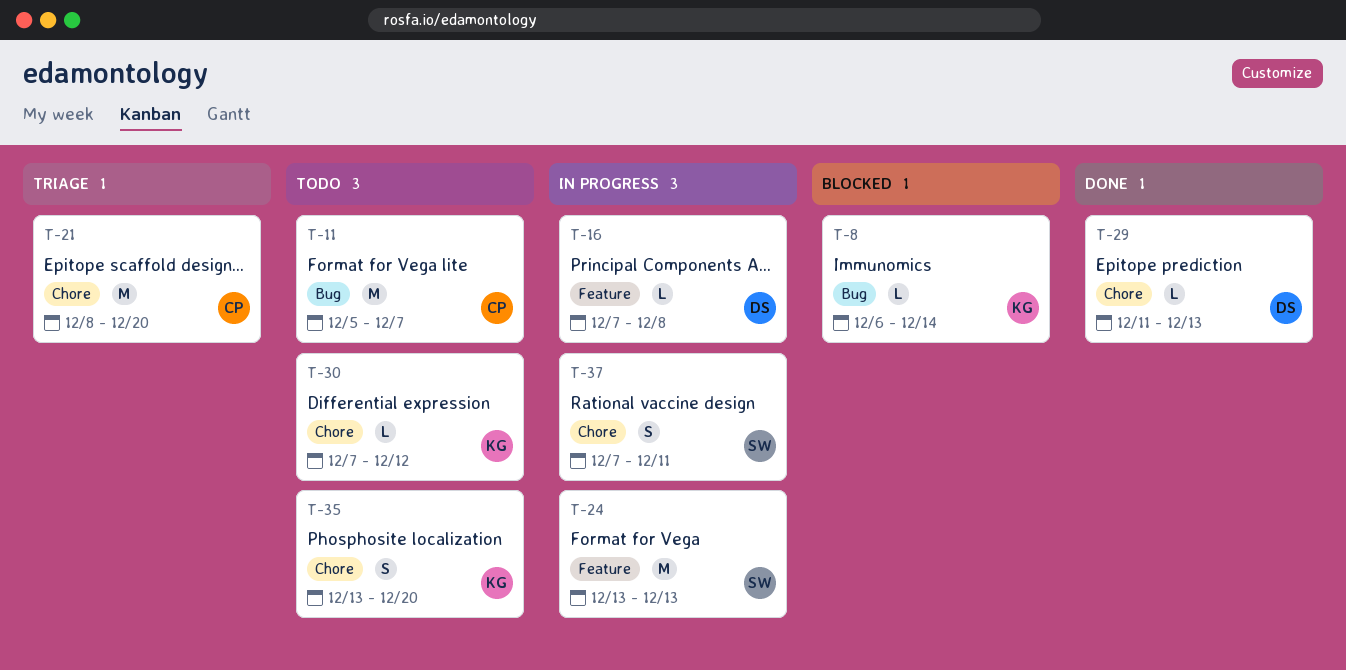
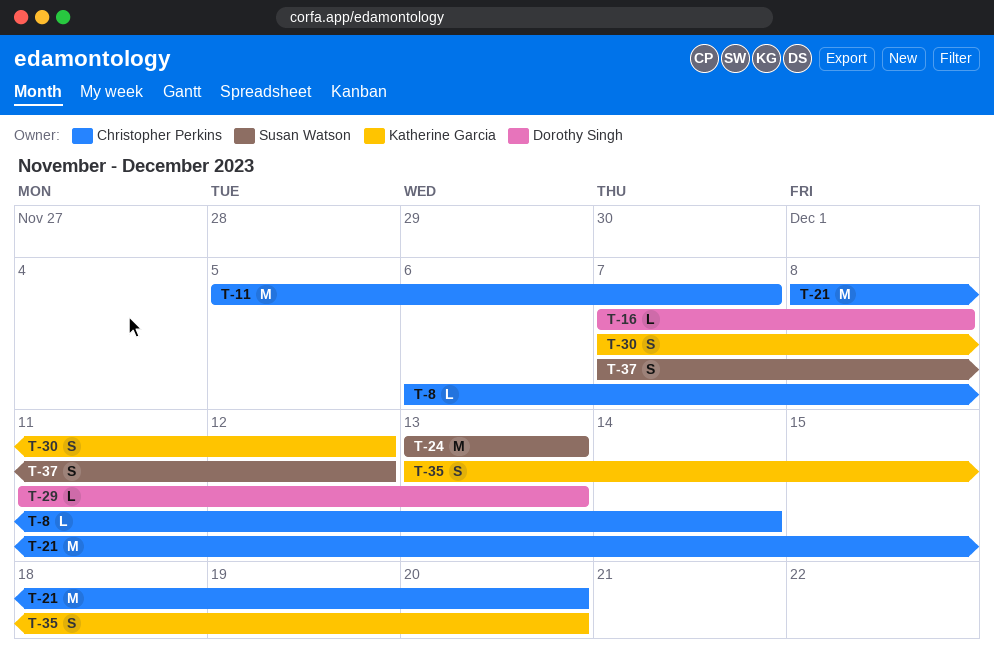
T-8, owner: Katherine Garcia -> Christopher Perkins
T-30, estimate: L -> S
T-37, due: Dec 11 -> Dec 12

